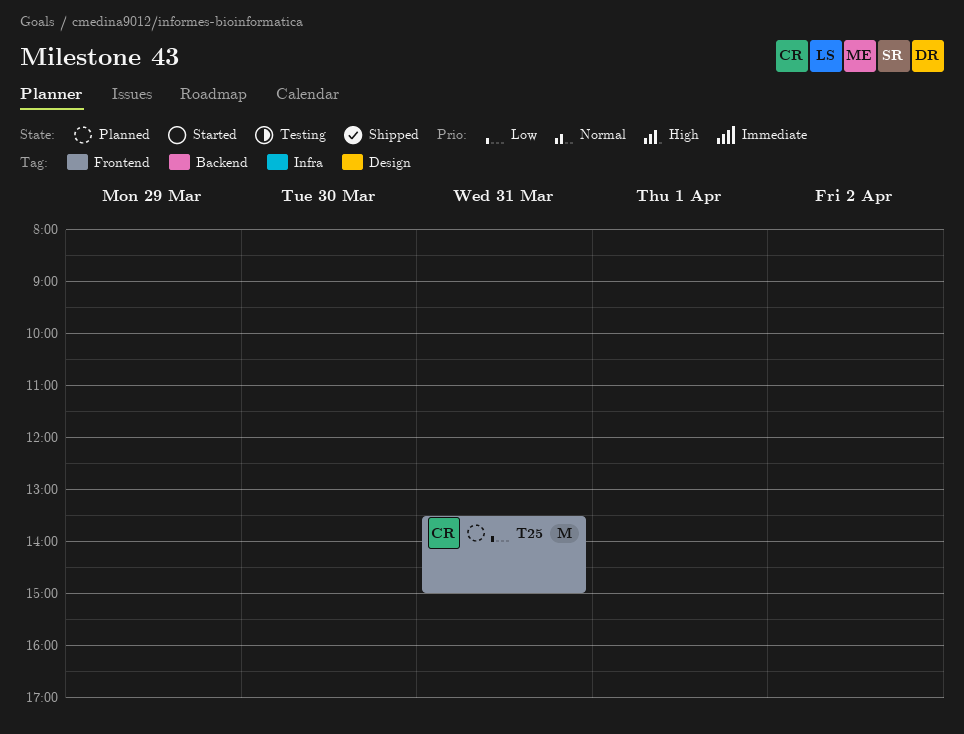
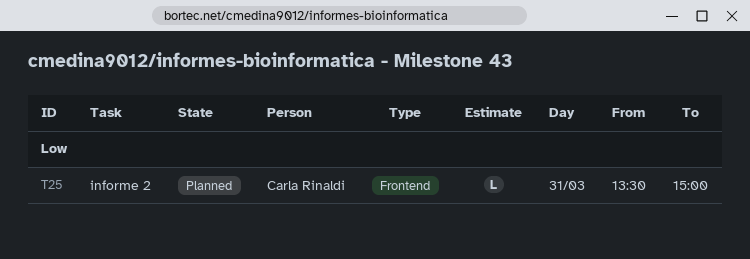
T25, estimate: M -> L

